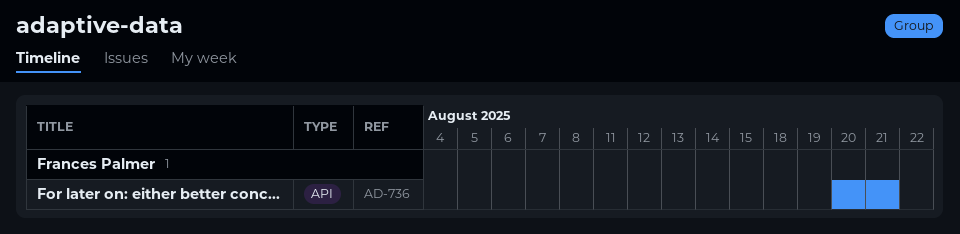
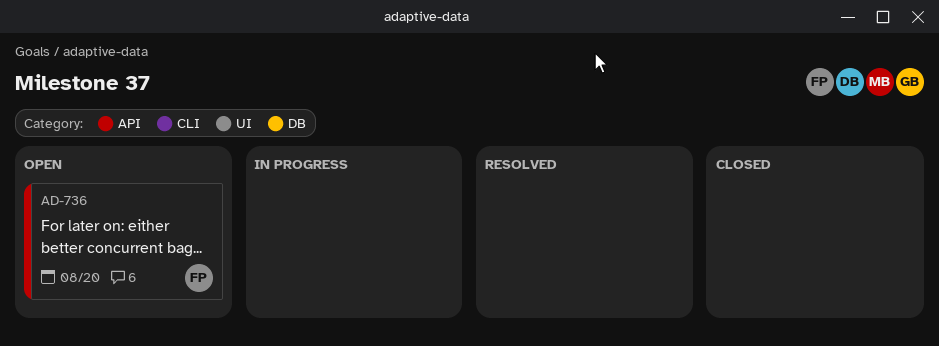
AD-736, due: Aug 21 -> Aug 20

